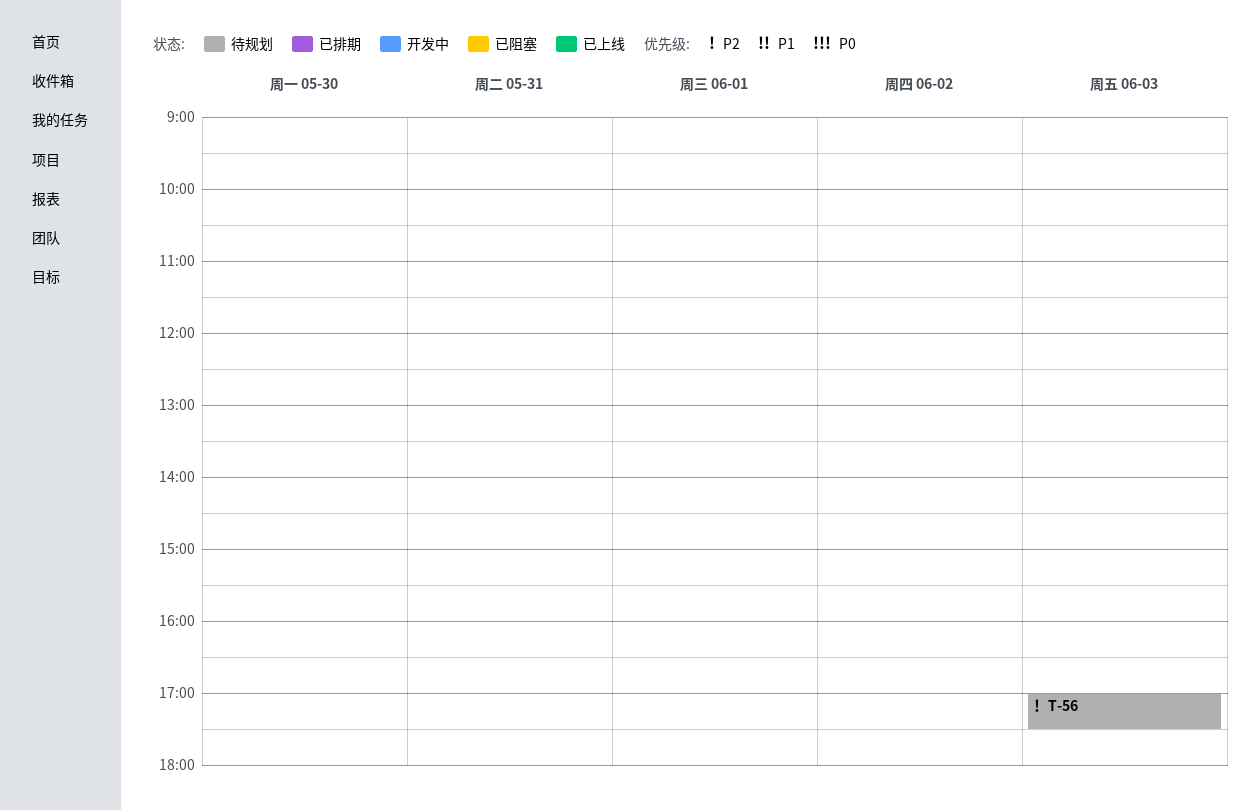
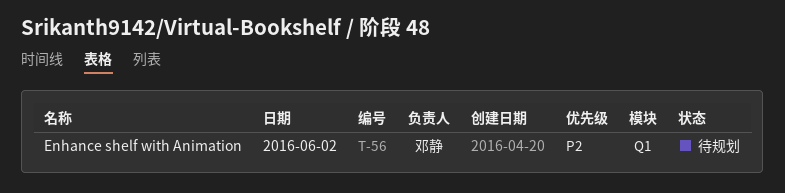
T-56, day: Jun 3 -> Jun 2

